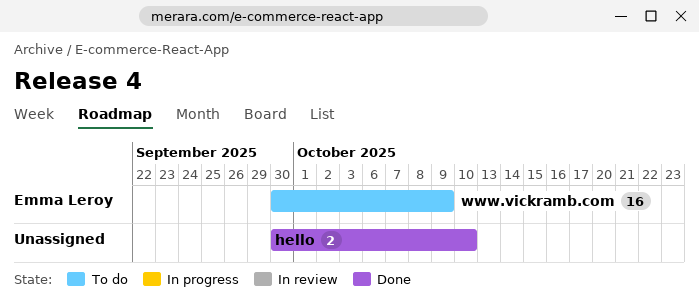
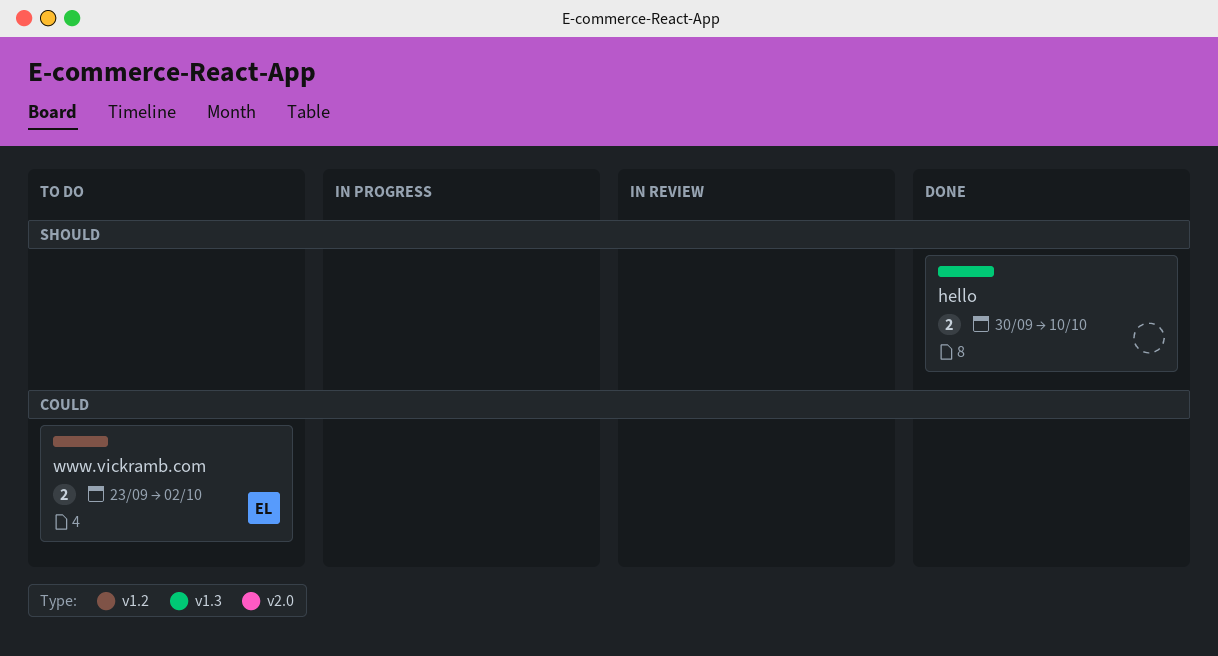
www.vickramb.com, estimate: 16 -> 2
www.vickramb.com, start: Sep 30 -> Sep 23
www.vickramb.com, due: Oct 9 -> Oct 2

